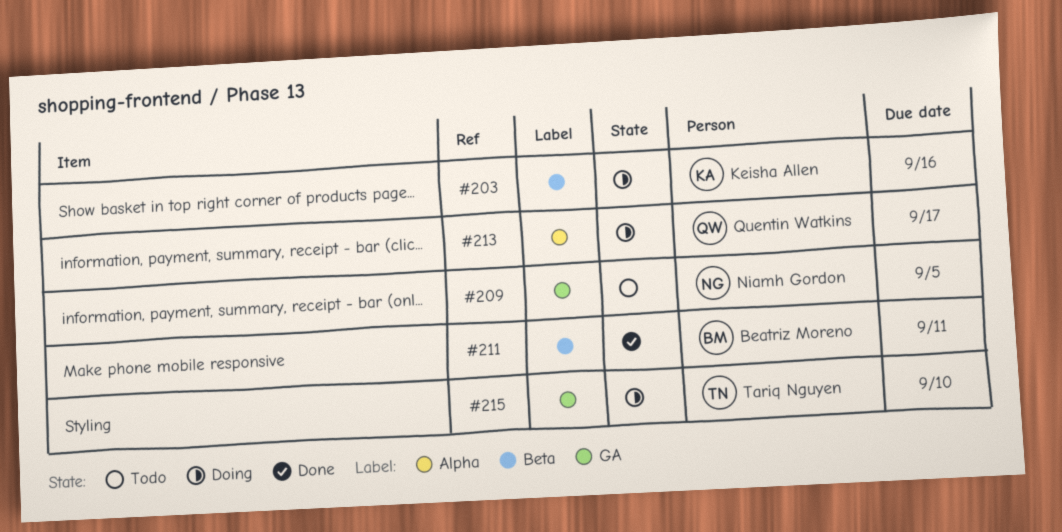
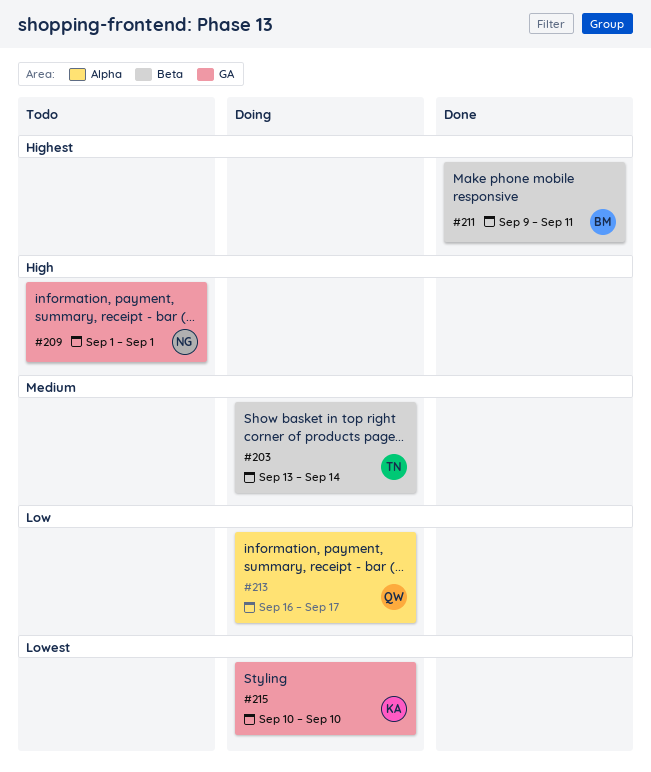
#203, owner: Keisha Allen -> Tariq Nguyen
#203, due: Sep 16 -> Sep 14
#209, due: Sep 5 -> Sep 1
#215, owner: Tariq Nguyen -> Keisha Allen

